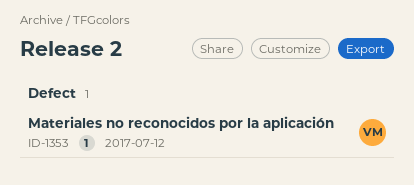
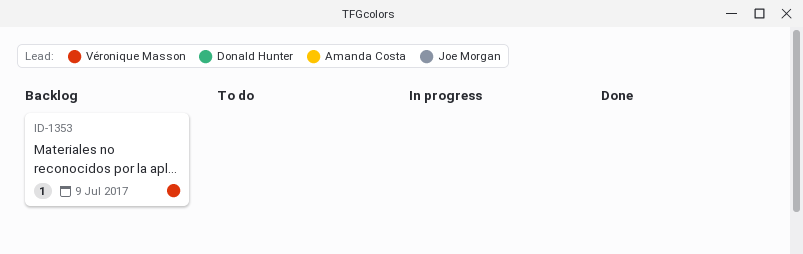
ID-1353, due: Jul 12 -> Jul 9

